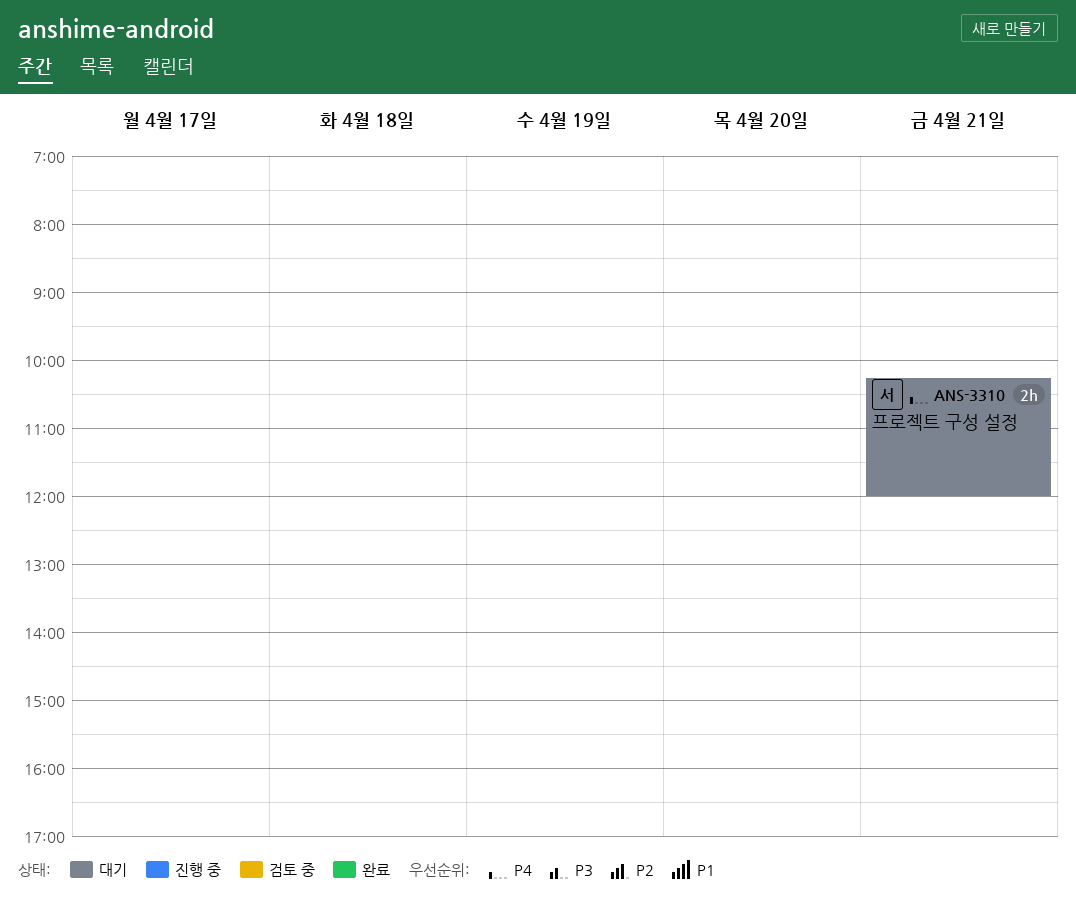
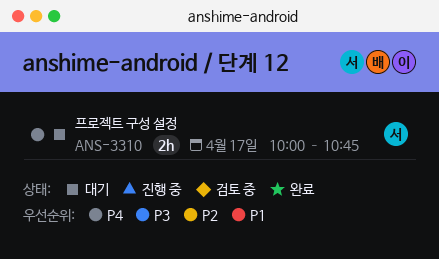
ANS-3310, day: Apr 21 -> Apr 17
ANS-3310, begins: 10:15 -> 10:00
ANS-3310, ends: 12:00 -> 10:45

